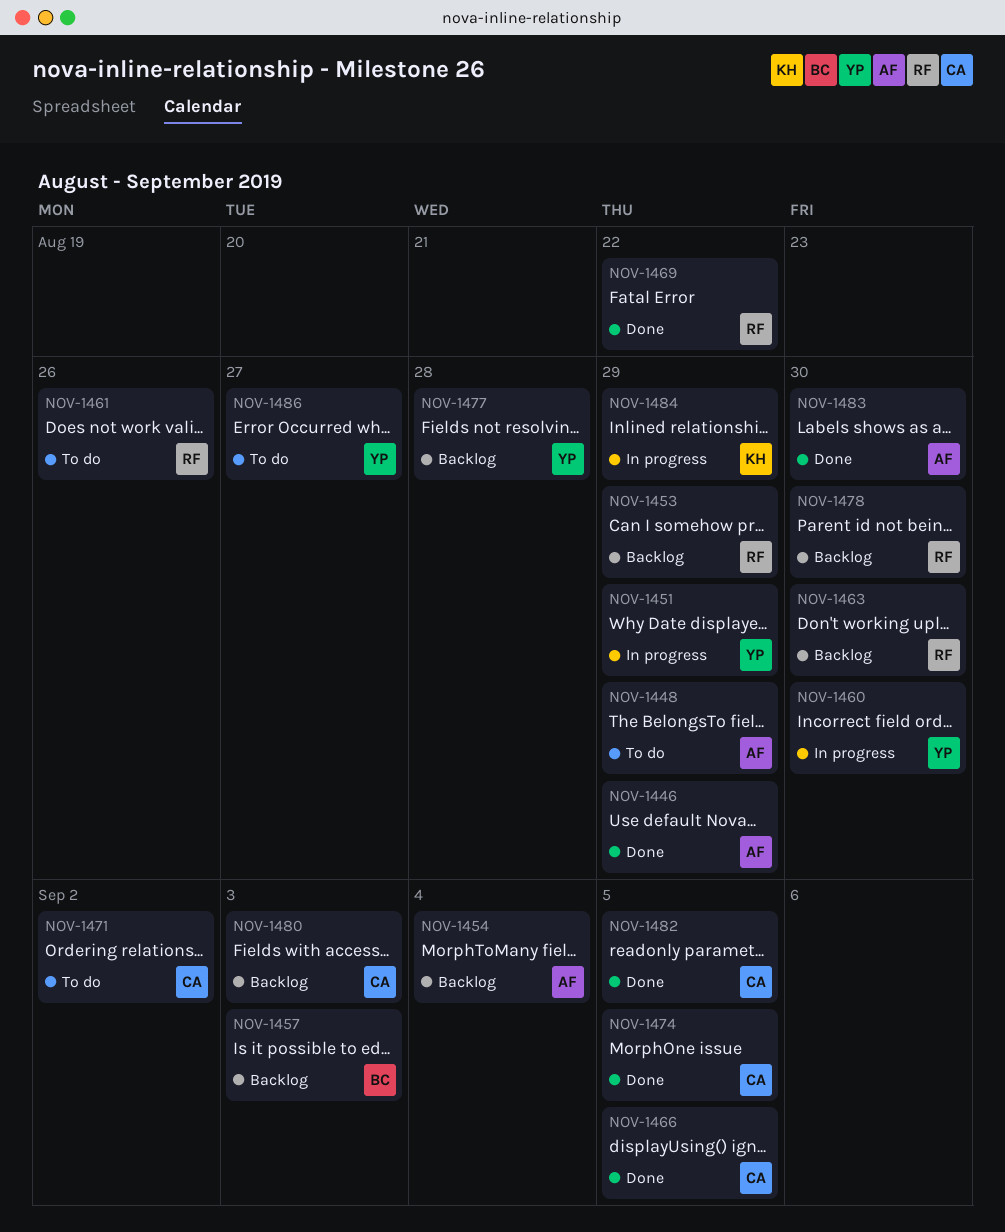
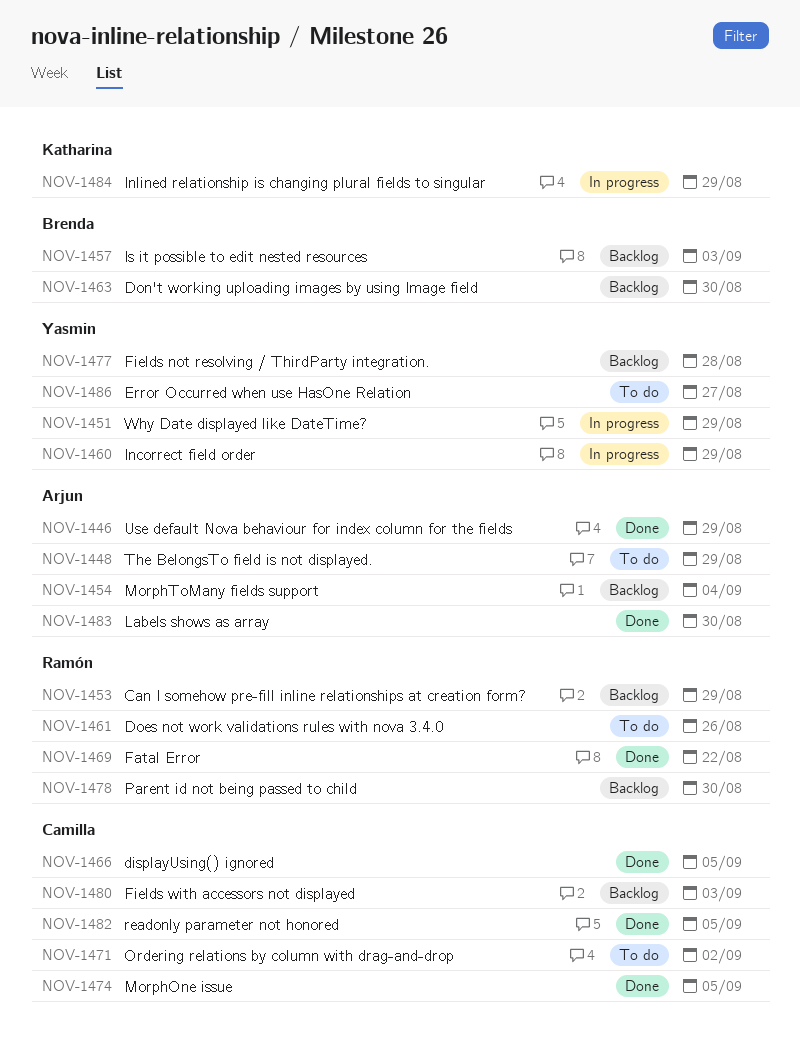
NOV-1460, due: Aug 30 -> Aug 29
NOV-1463, owner: Ramón -> Brenda

